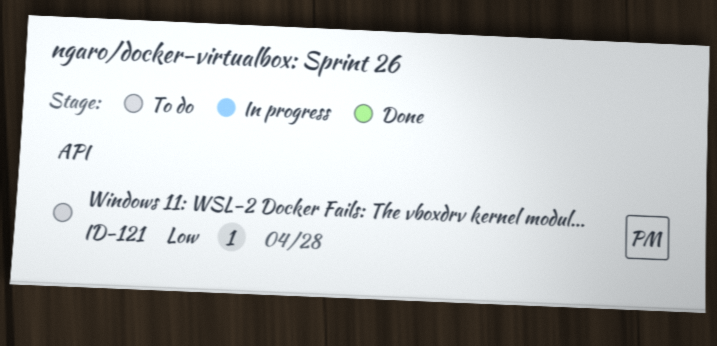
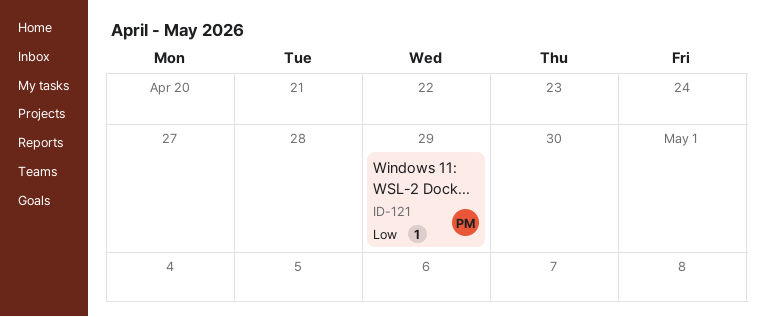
ID-121, due: Apr 28 -> Apr 29

